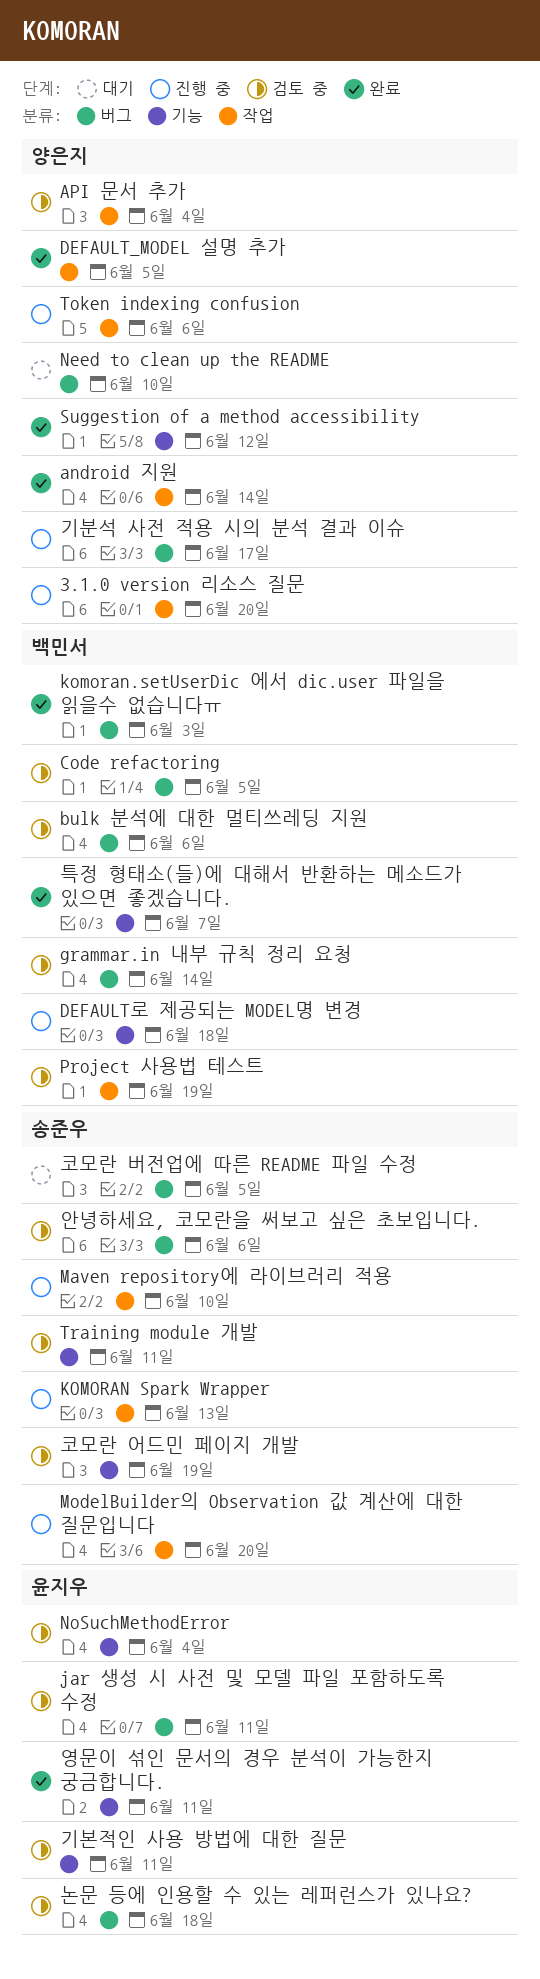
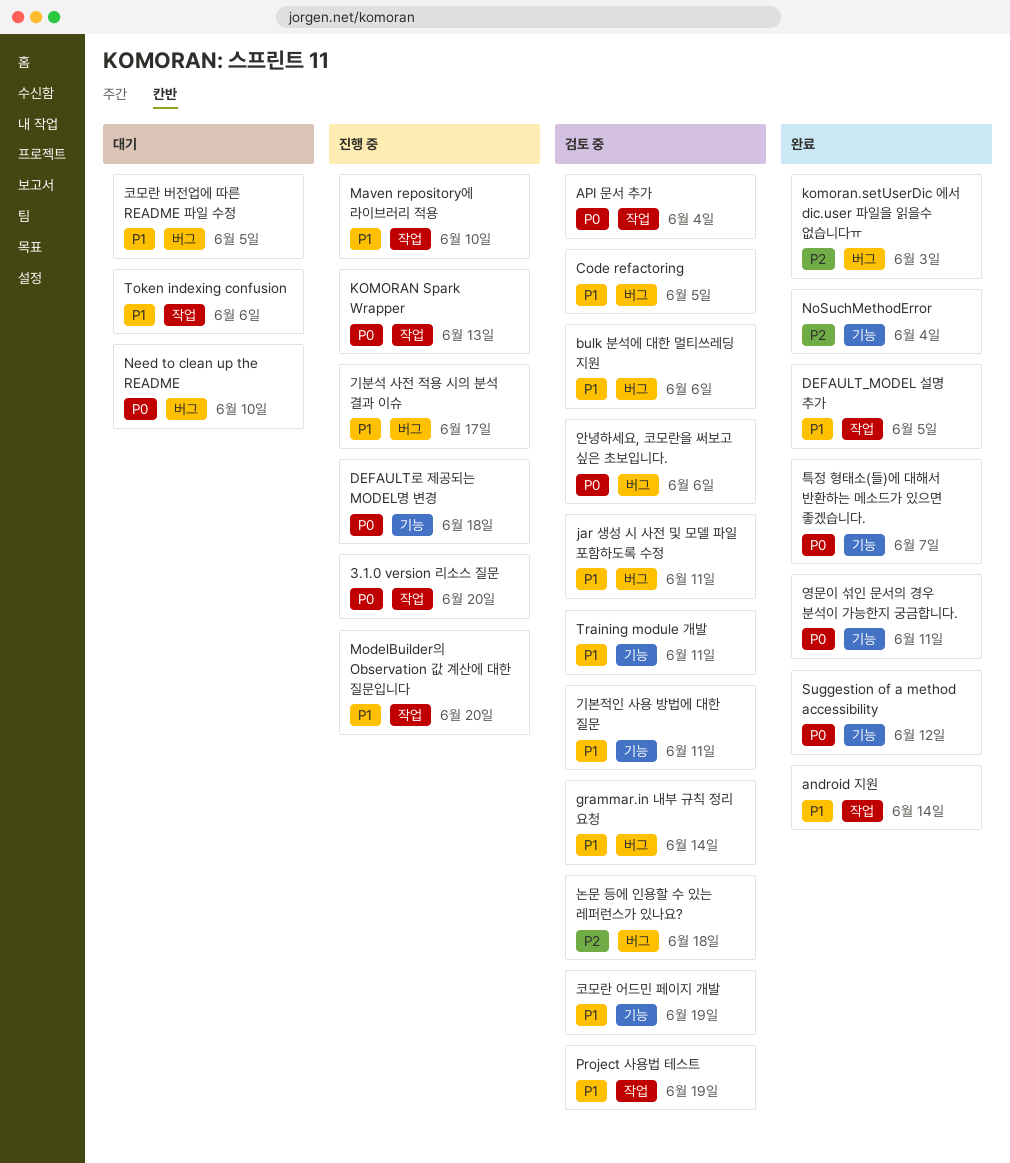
NoSuchMethodError, status: 검토 중 -> 완료
Token indexing confusion, status: 진행 중 -> 대기

